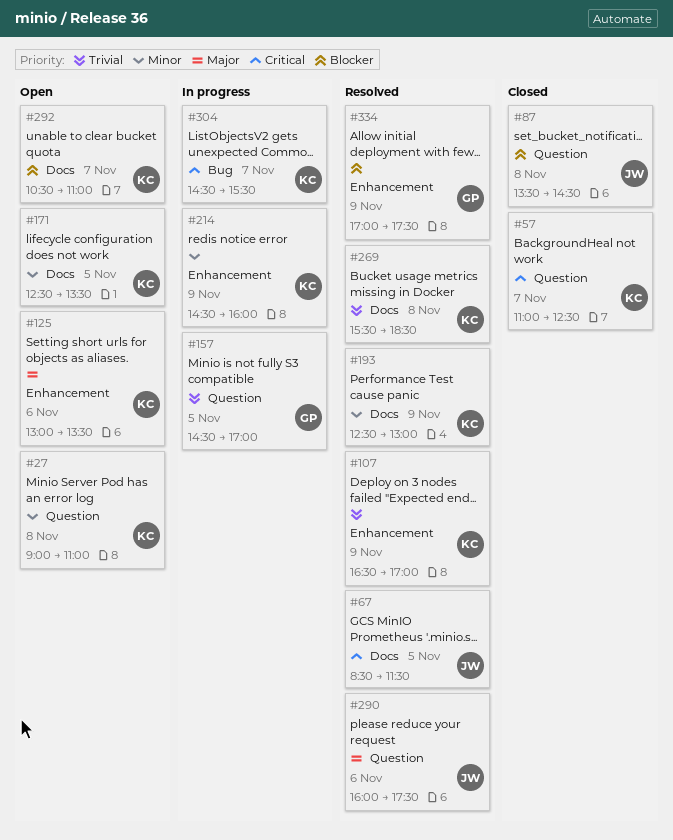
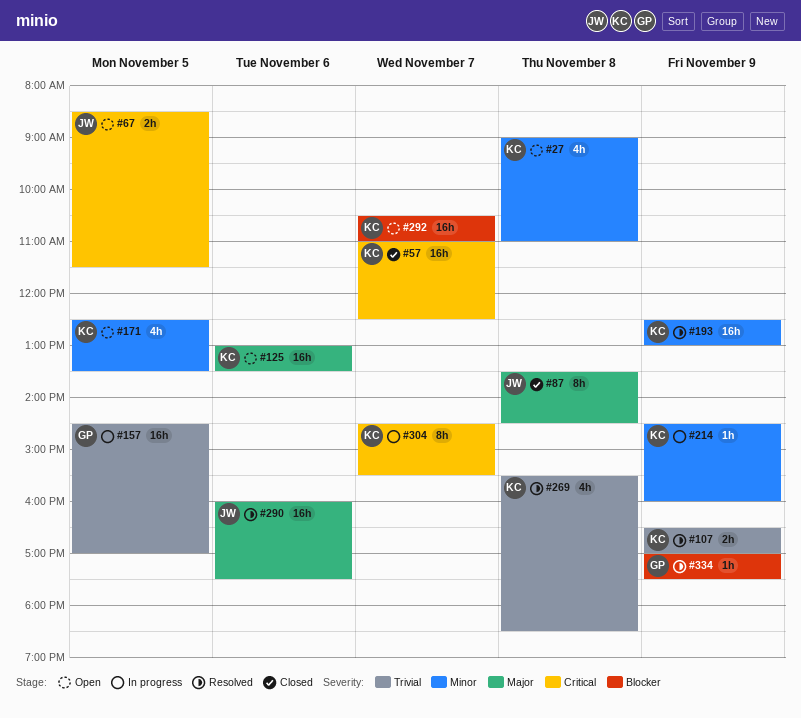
#67, status: Resolved -> Open
#87, priority: Blocker -> Major

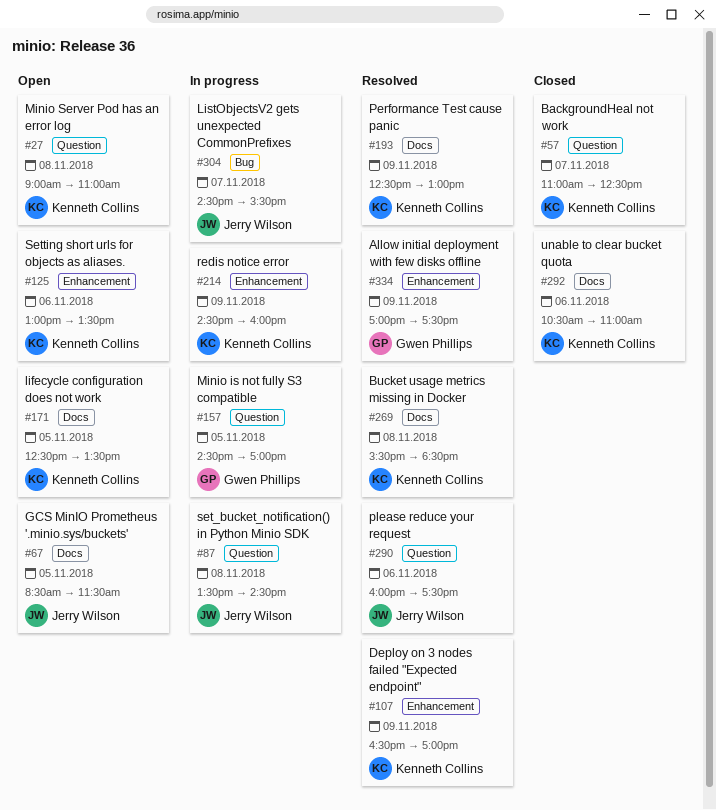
#87, status: Closed -> In progress
#292, status: Open -> Closed
#292, day: Nov 7 -> Nov 6
#304, owner: Kenneth Collins -> Jerry Wilson

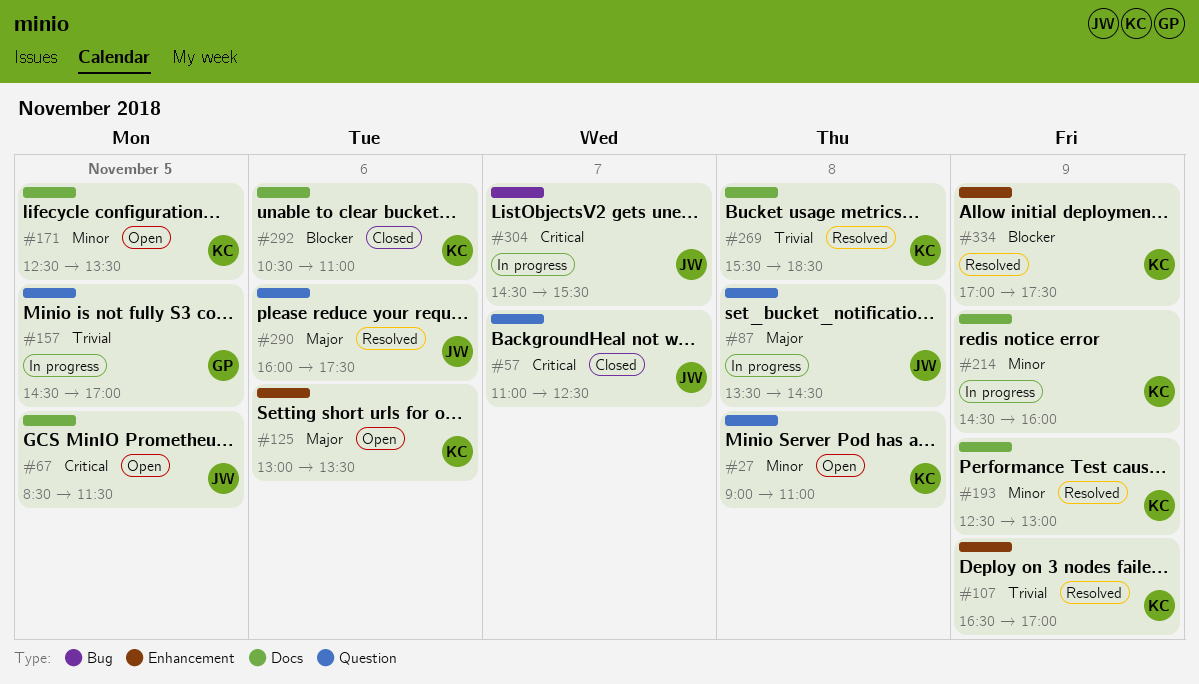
#57, owner: Kenneth Collins -> Jerry Wilson
#214, label: Enhancement -> Docs
#334, owner: Gwen Phillips -> Kenneth Collins

